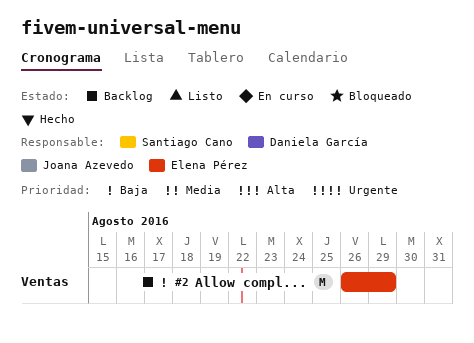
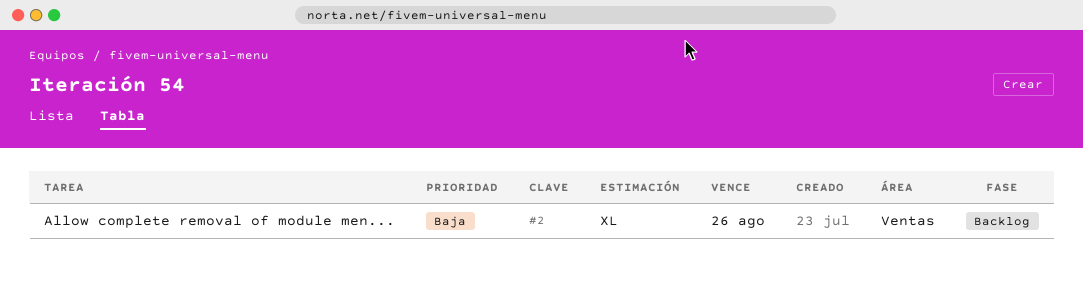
#2, estimate: M -> XL
#2, due: Aug 29 -> Aug 26

